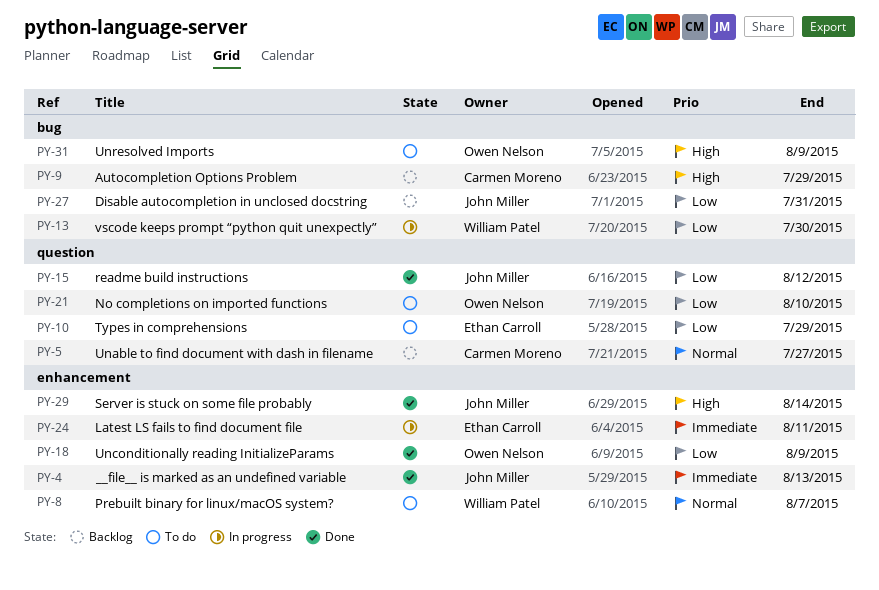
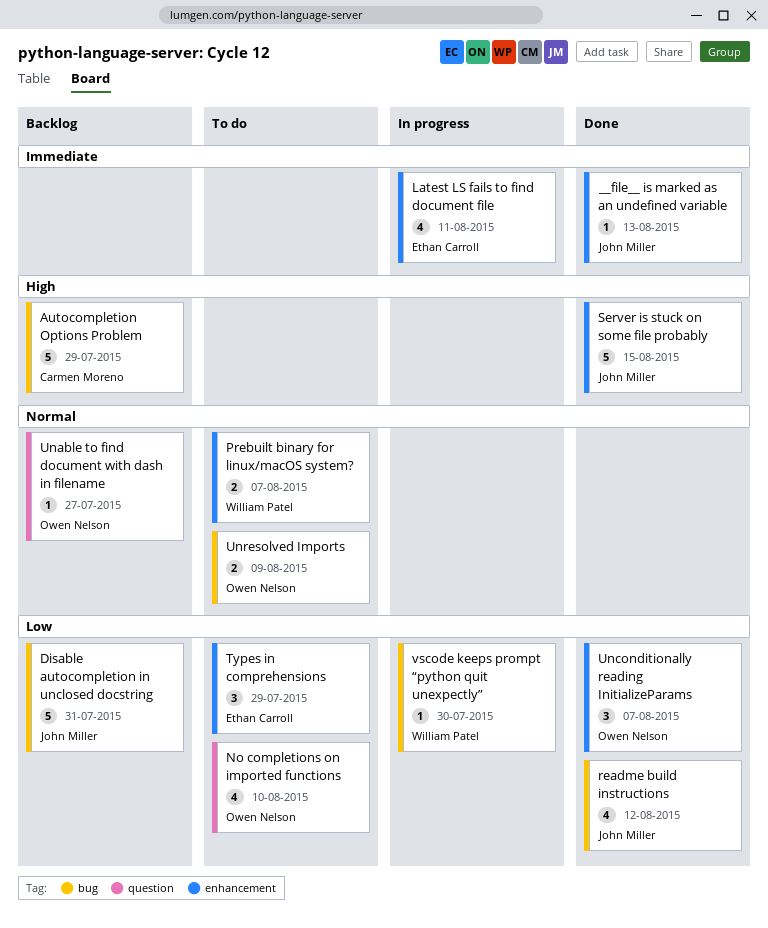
readme build instructions, label: question -> bug
Server is stuck on some file probably, due: Aug 14 -> Aug 15
Types in comprehensions, label: question -> enhancement
Unable to find document with dash in filename, owner: Carmen Moreno -> Owen Nelson
Unconditionally reading InitializeParams, due: Aug 9 -> Aug 7
Unresolved Imports, priority: High -> Normal

